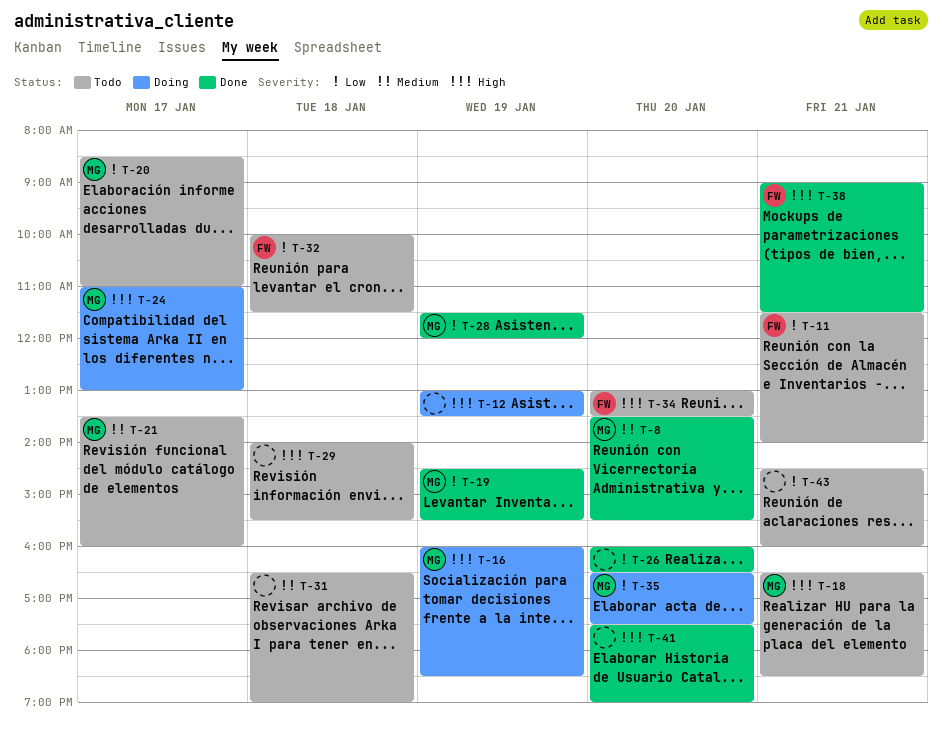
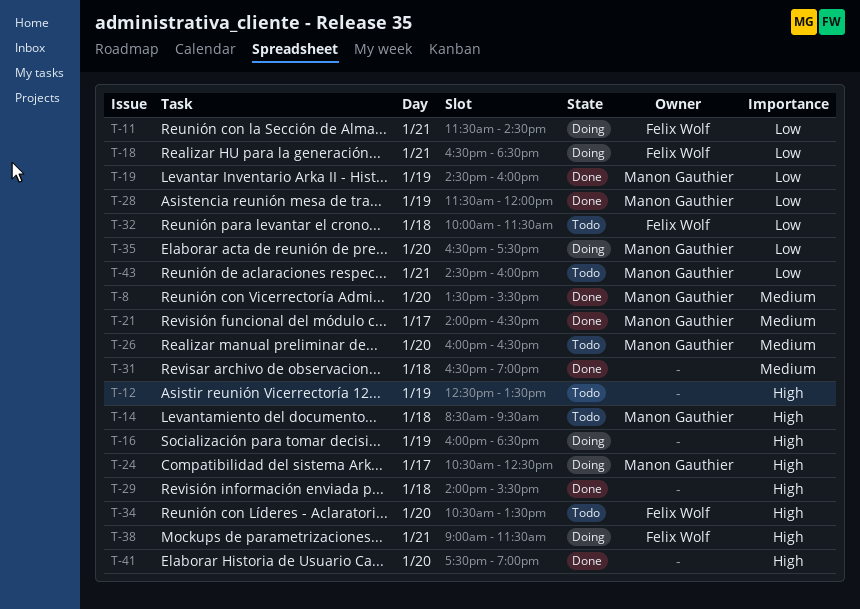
T-11, status: Todo -> Doing
T-11, ends: 14:00 -> 14:30
T-12, status: Doing -> Todo
T-12, begins: 13:00 -> 12:30
T-14: none -> present
T-16, owner: Manon Gauthier -> none
T-18, status: Todo -> Doing
T-18, owner: Manon Gauthier -> Felix Wolf
T-18, priority: High -> Low
T-19, ends: 15:30 -> 16:00
T-20: present -> none
T-21, status: Todo -> Done
T-21, begins: 13:30 -> 14:00
T-21, ends: 16:00 -> 16:30
T-24, begins: 11:00 -> 10:30
T-24, ends: 13:00 -> 12:30
T-26, status: Done -> Todo
T-26, owner: none -> Manon Gauthier
T-26, priority: Low -> Medium
T-29, status: Todo -> Done
T-31, status: Todo -> Done
T-34, begins: 13:00 -> 10:30
T-38, status: Done -> Doing
T-43, owner: none -> Manon Gauthier

